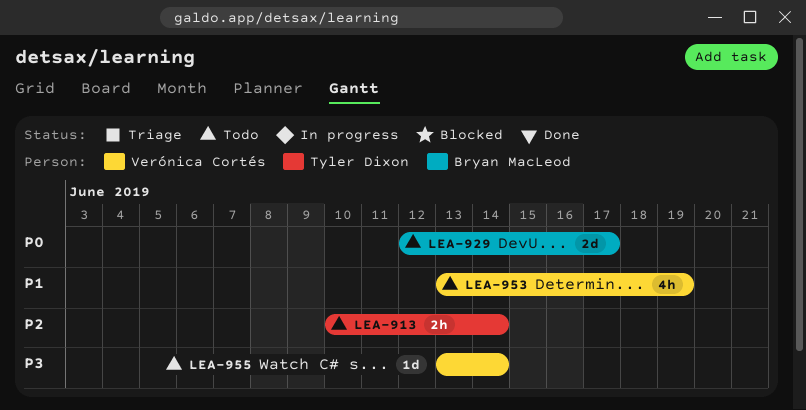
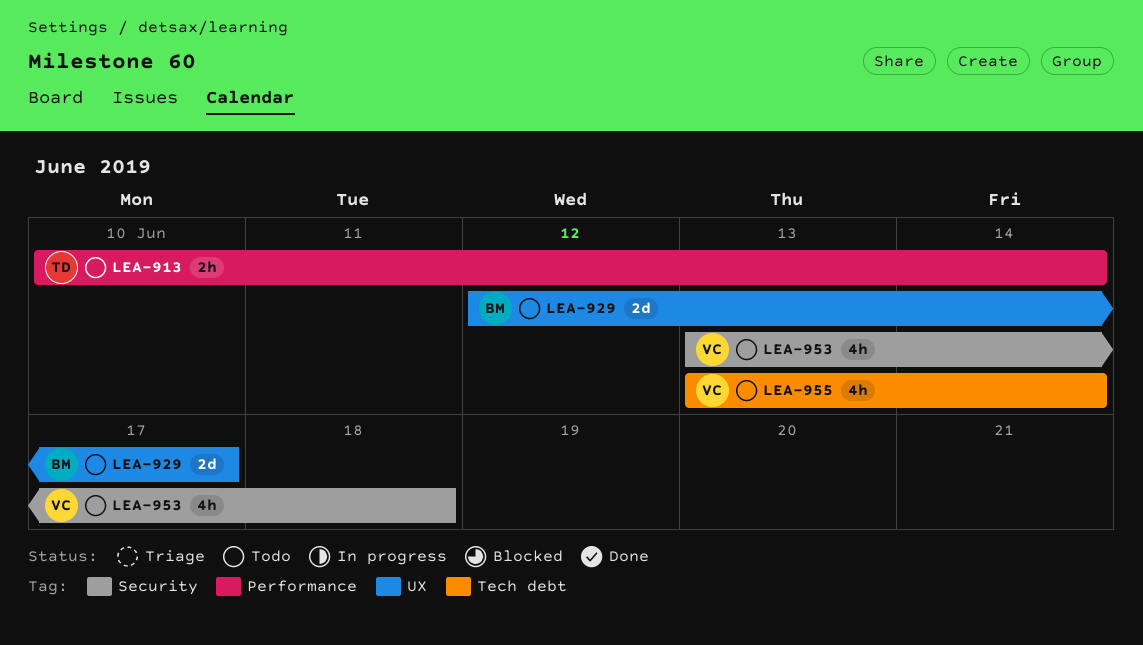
LEA-953, due: Jun 19 -> Jun 18
LEA-955, estimate: 1d -> 4h

